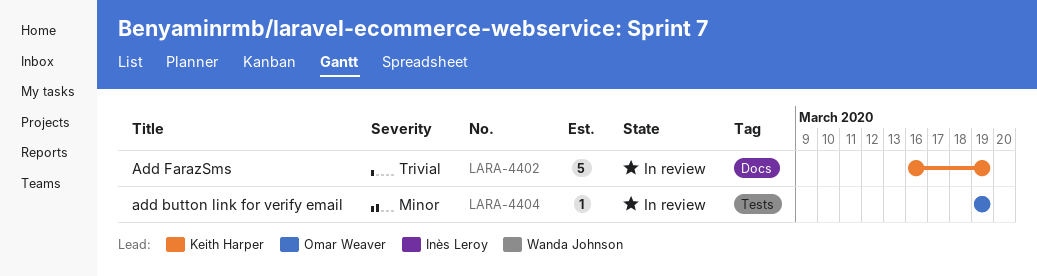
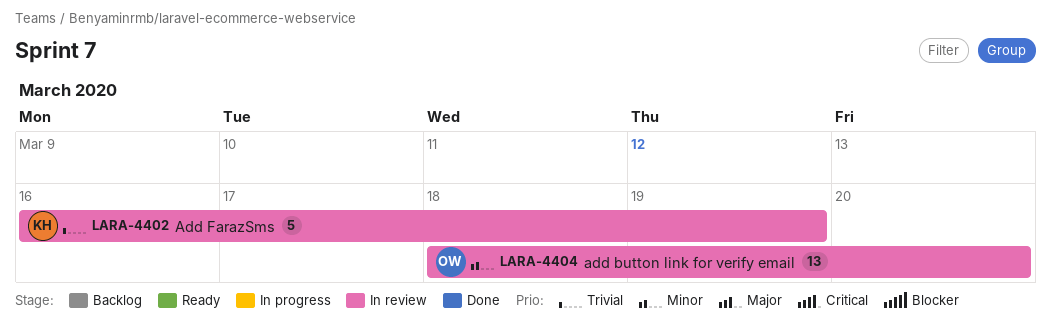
LARA-4404, estimate: 1 -> 13
LARA-4404, start: Mar 19 -> Mar 18
LARA-4404, due: Mar 19 -> Mar 20

